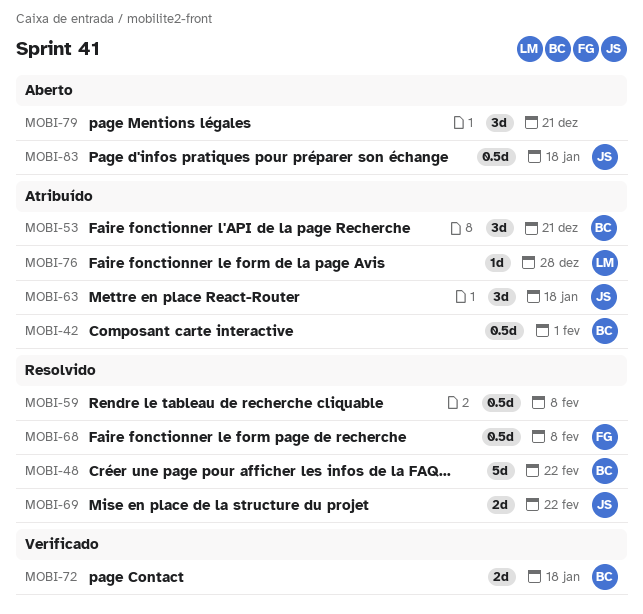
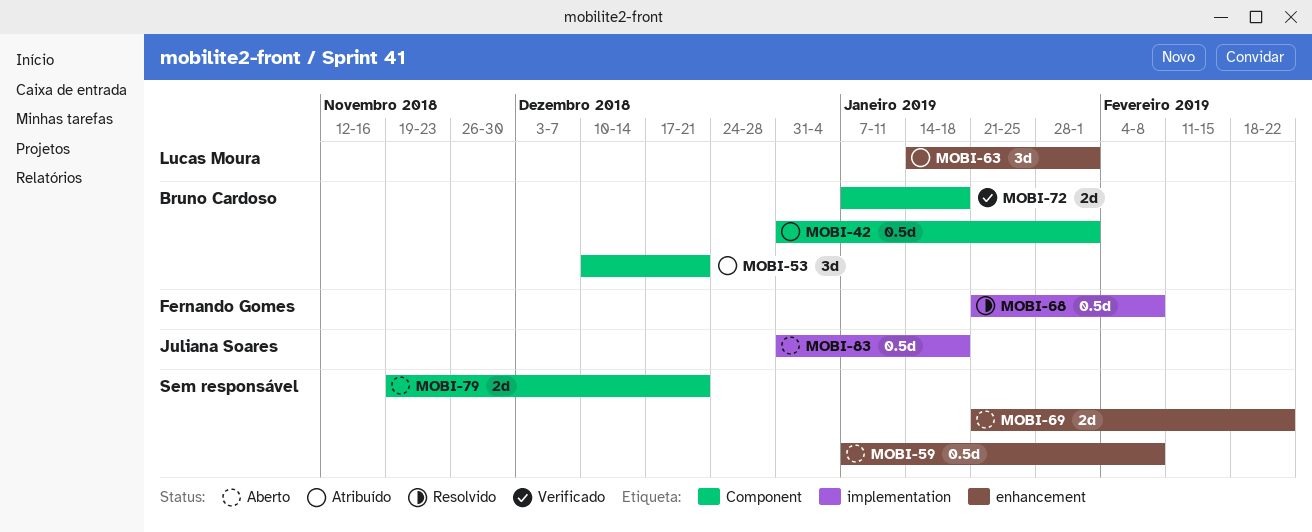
MOBI-48: present -> none
MOBI-59, status: Resolvido -> Aberto
MOBI-63, owner: Juliana Soares -> Lucas Moura
MOBI-63, due: Jan 18 -> Feb 1
MOBI-69, status: Resolvido -> Aberto
MOBI-69, owner: Juliana Soares -> none
MOBI-76: present -> none
MOBI-79, estimate: 3d -> 2d

